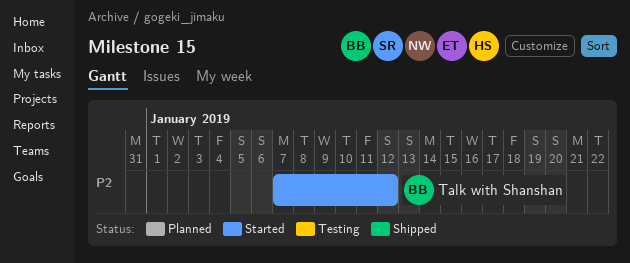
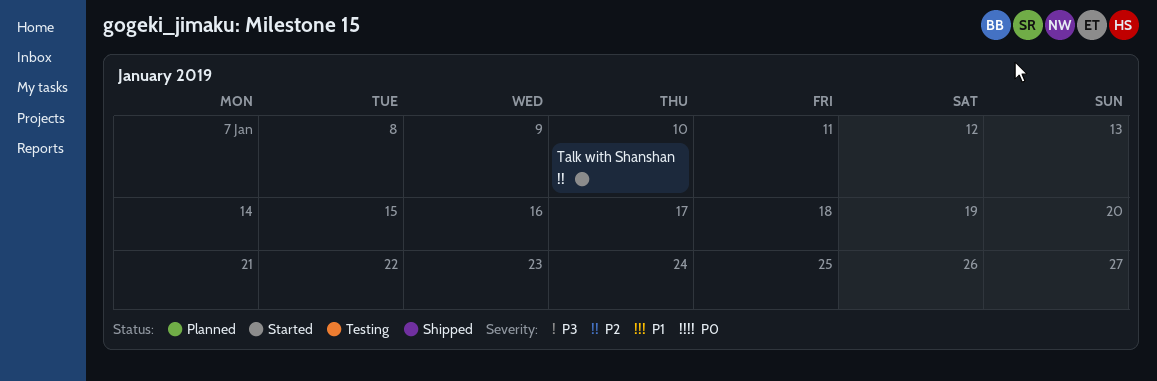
Talk with Shanshan, due: Jan 12 -> Jan 10

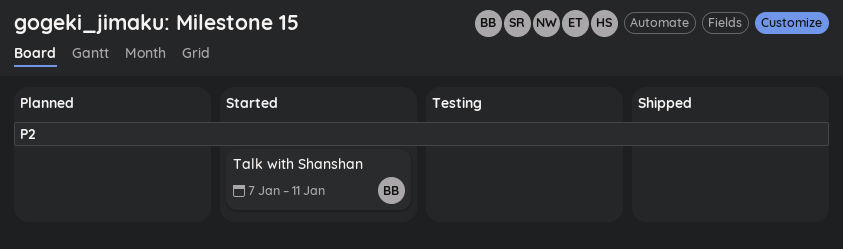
Talk with Shanshan, due: Jan 10 -> Jan 11

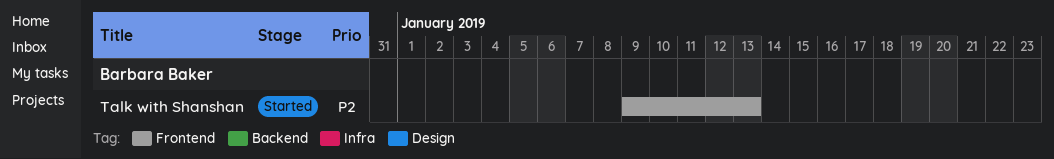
Talk with Shanshan, start: Jan 7 -> Jan 9
Talk with Shanshan, due: Jan 11 -> Jan 13

